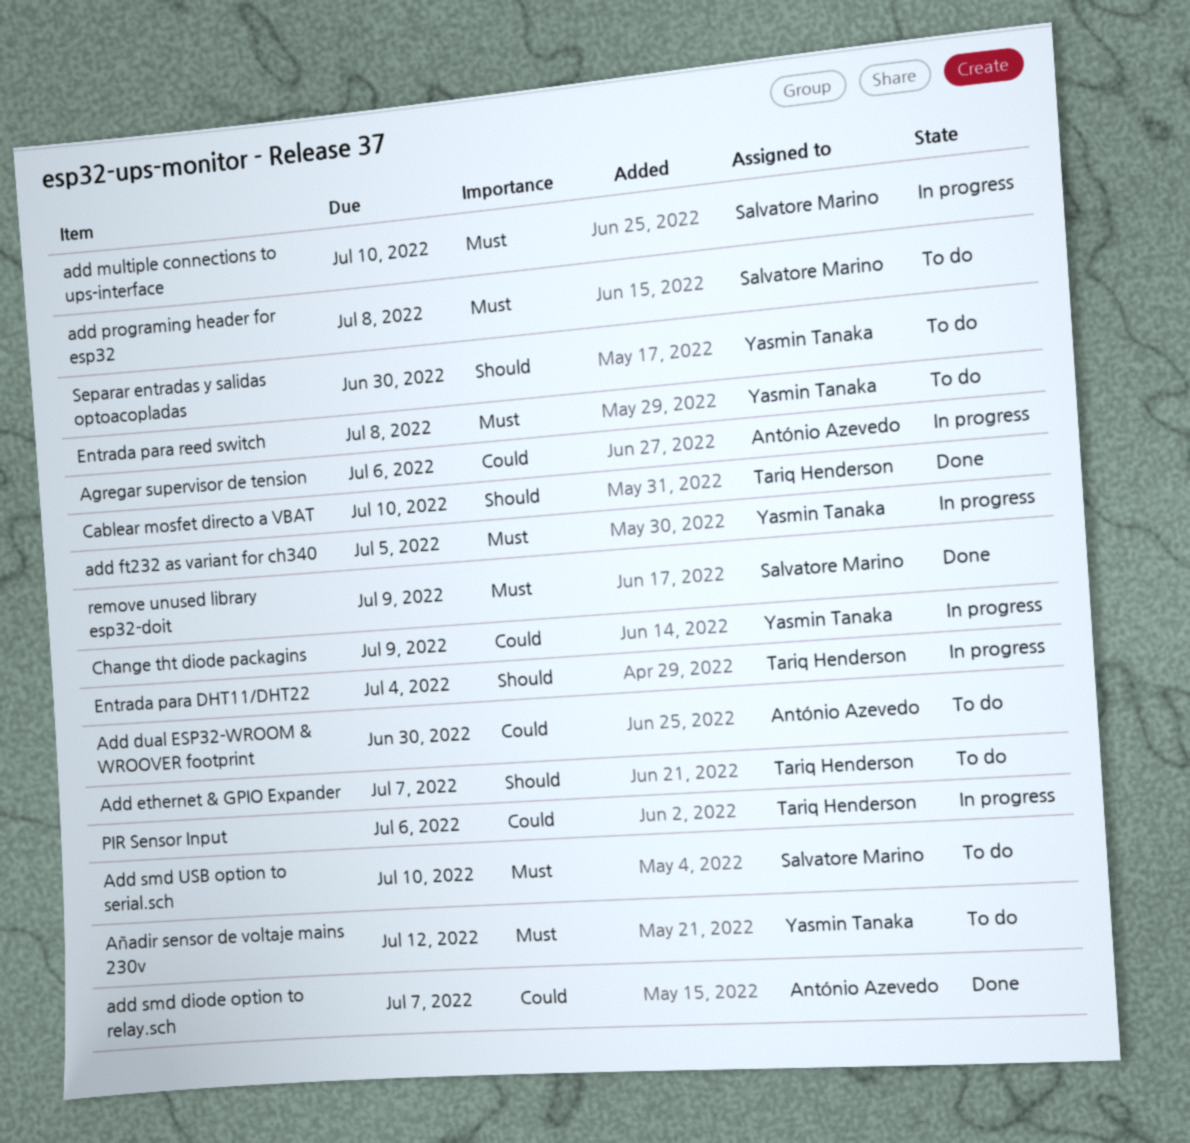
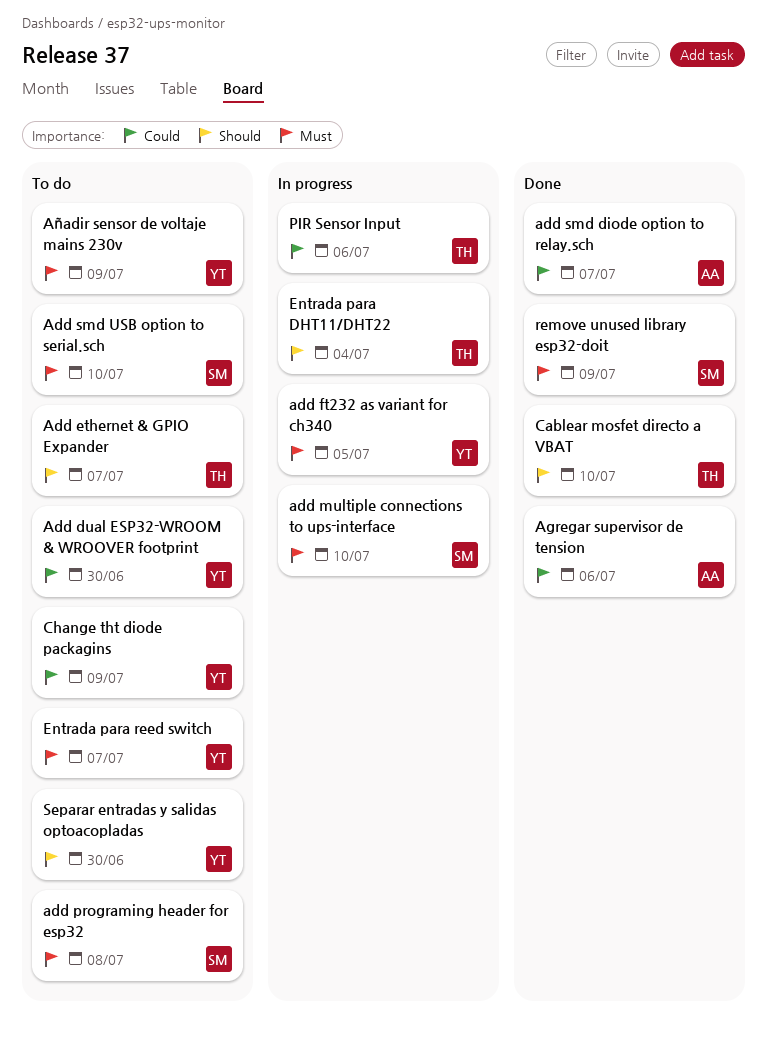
Add dual ESP32-WROOM & WROOVER footprint, owner: António Azevedo -> Yasmin Tanaka
Agregar supervisor de tension, status: In progress -> Done
Añadir sensor de voltaje mains 230v, due: Jul 12 -> Jul 9
Change tht diode packagins, status: In progress -> To do
Entrada para reed switch, due: Jul 8 -> Jul 7

